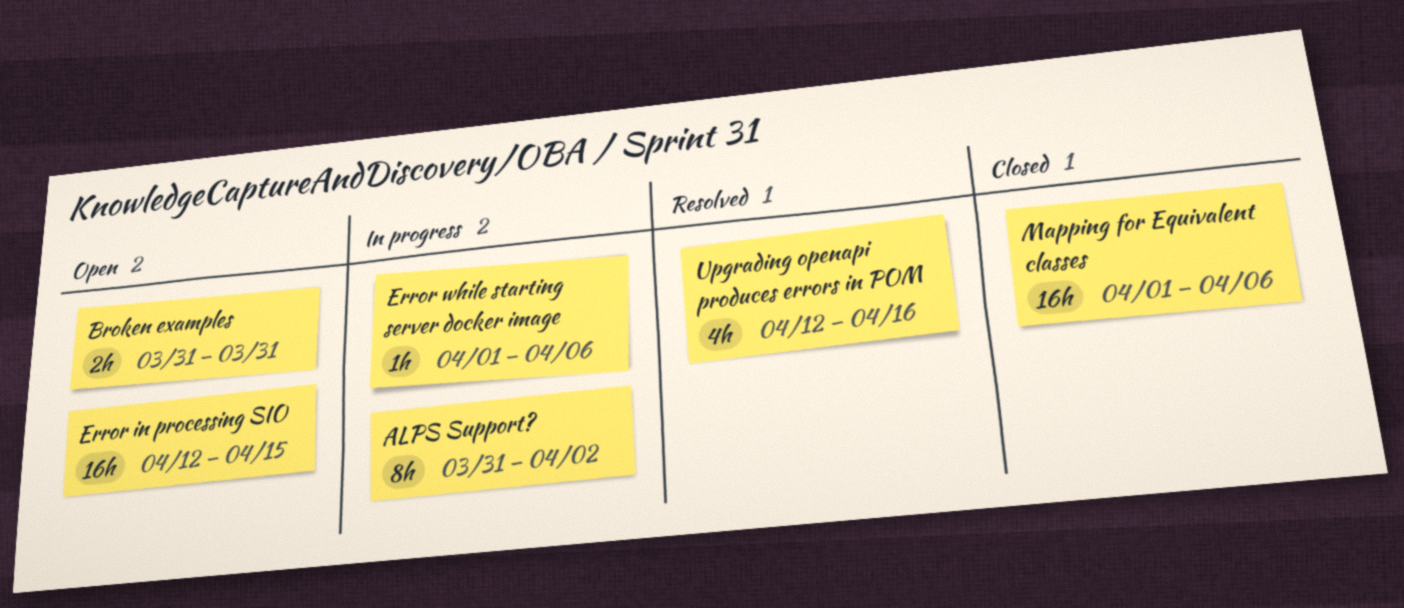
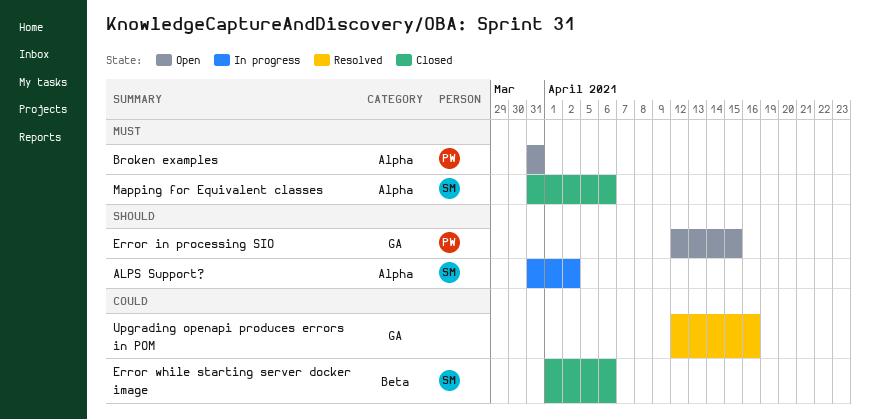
Error while starting server docker image, status: In progress -> Closed
Mapping for Equivalent classes, start: Apr 1 -> Mar 31

